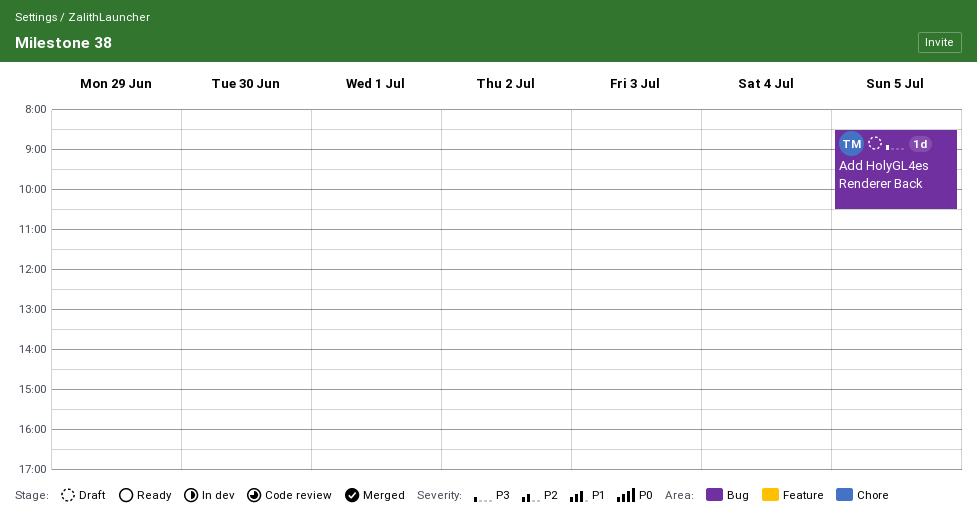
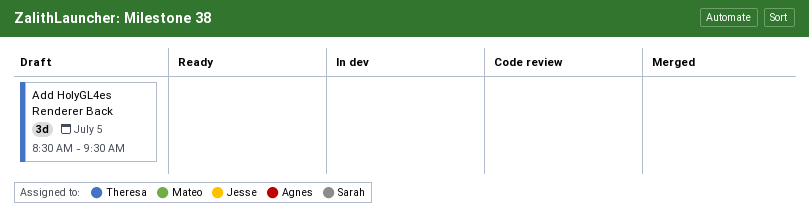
Add HolyGL4es Renderer Back, estimate: 1d -> 3d
Add HolyGL4es Renderer Back, ends: 10:30 -> 09:30

